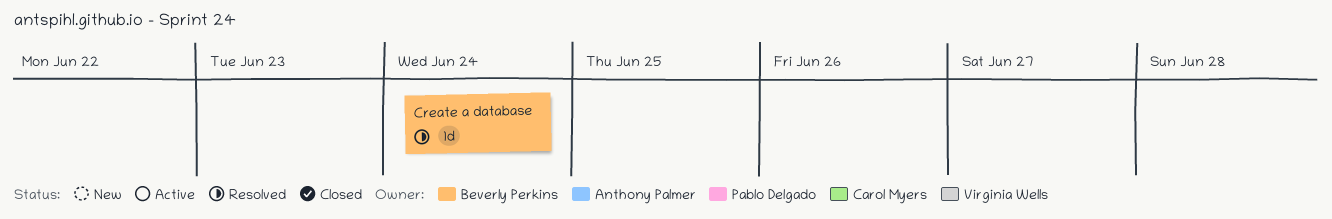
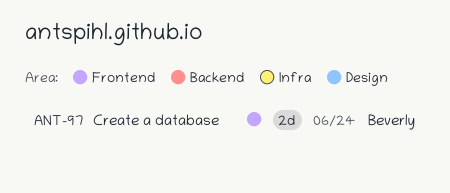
Create a database, estimate: 1d -> 2d

